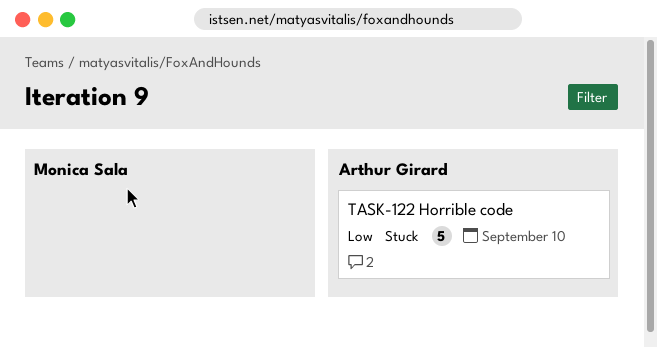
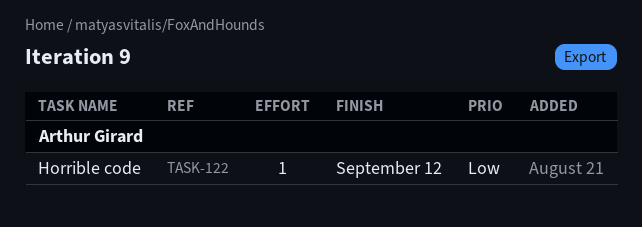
TASK-122, estimate: 5 -> 1
TASK-122, due: Sep 10 -> Sep 12

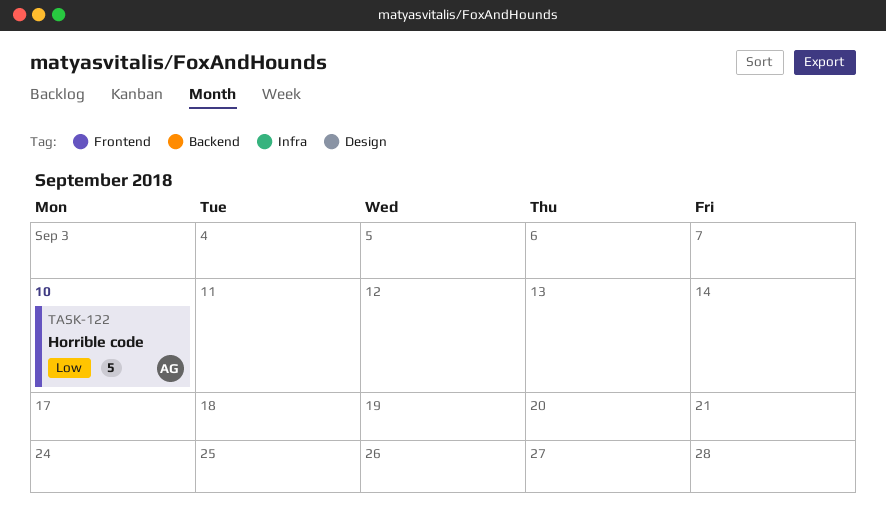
TASK-122, estimate: 1 -> 5
TASK-122, due: Sep 12 -> Sep 10

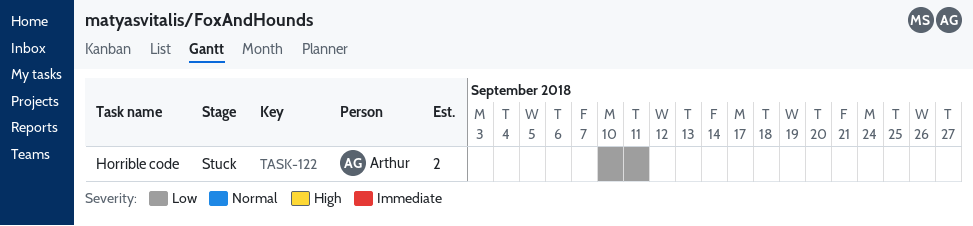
TASK-122, estimate: 5 -> 2
TASK-122, due: Sep 10 -> Sep 11

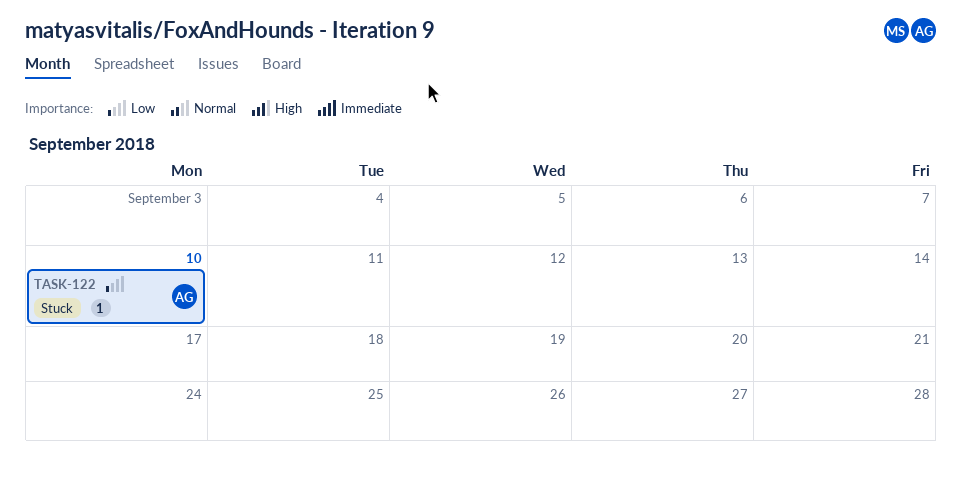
TASK-122, estimate: 2 -> 1
TASK-122, due: Sep 11 -> Sep 10

